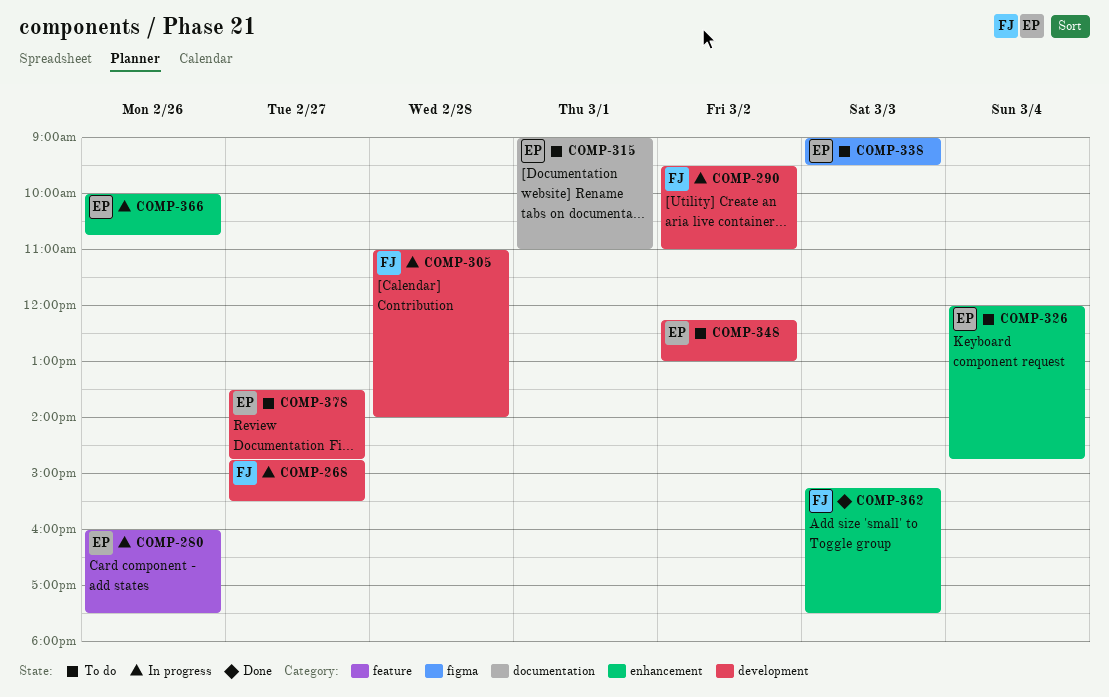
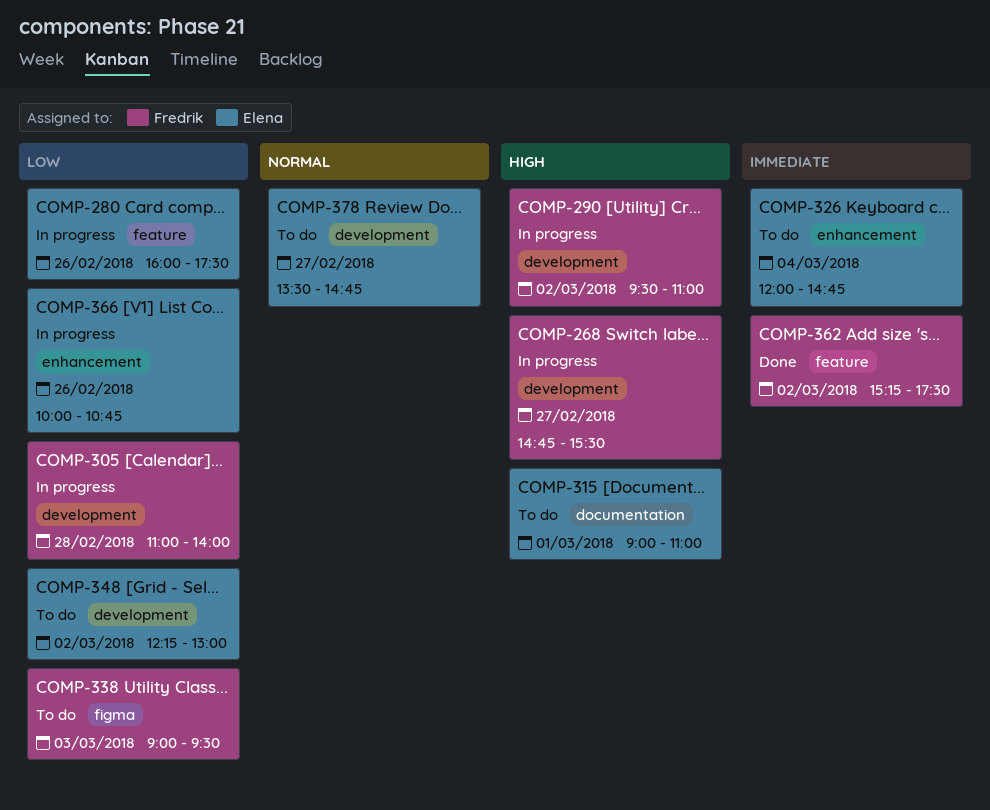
COMP-338, owner: Elena -> Fredrik
COMP-362, label: enhancement -> feature
COMP-362, day: Mar 3 -> Mar 2

